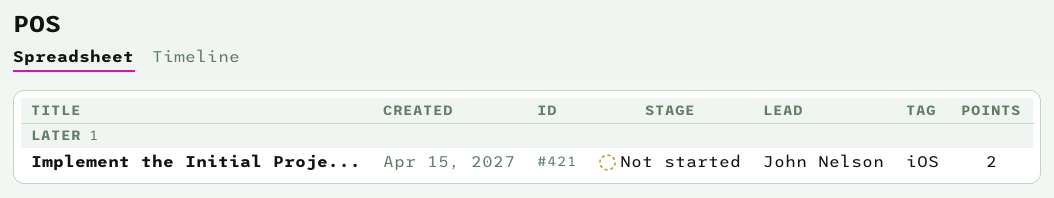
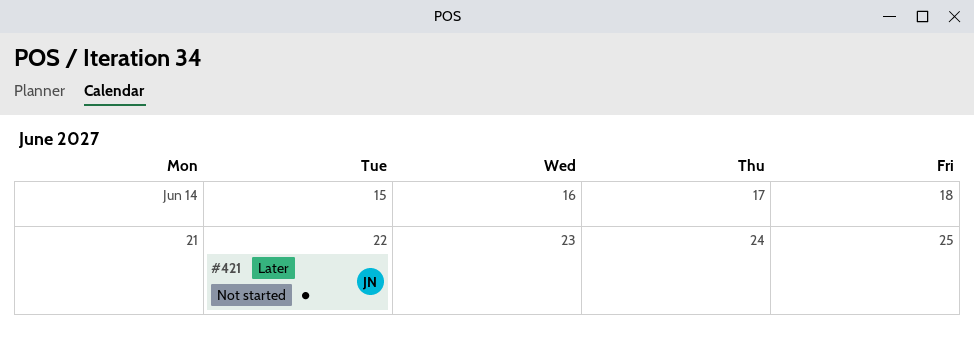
#421, estimate: 2 -> 1

